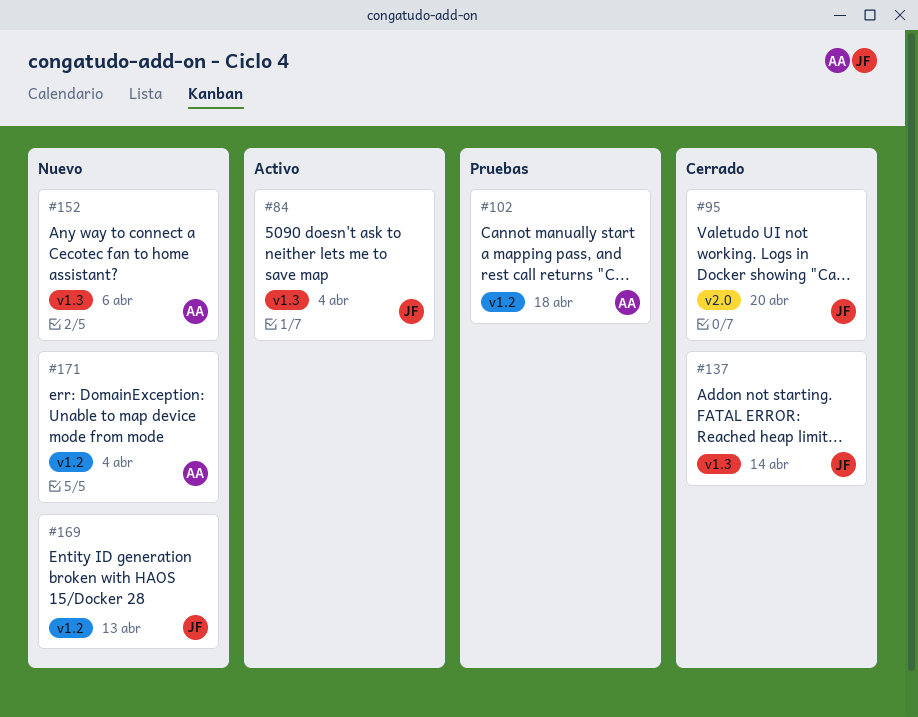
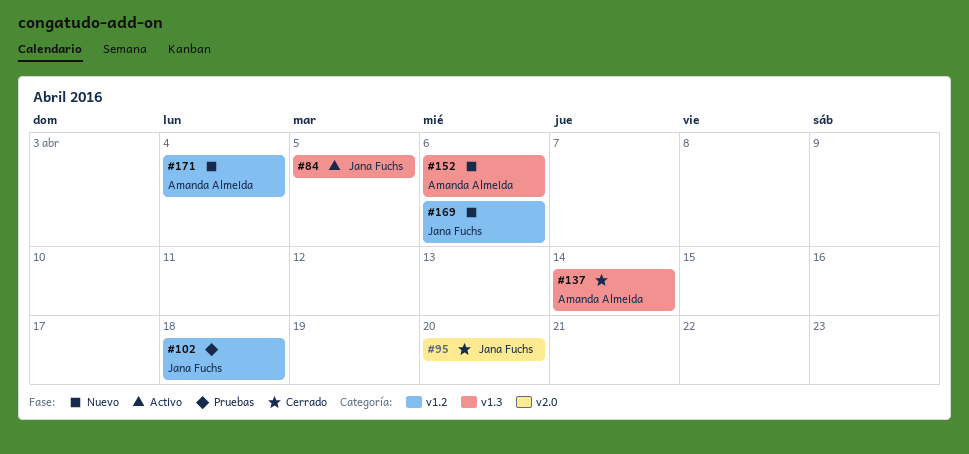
#84, due: Apr 4 -> Apr 5
#102, owner: Amanda Almeida -> Jana Fuchs
#137, owner: Jana Fuchs -> Amanda Almeida
#169, due: Apr 13 -> Apr 6

